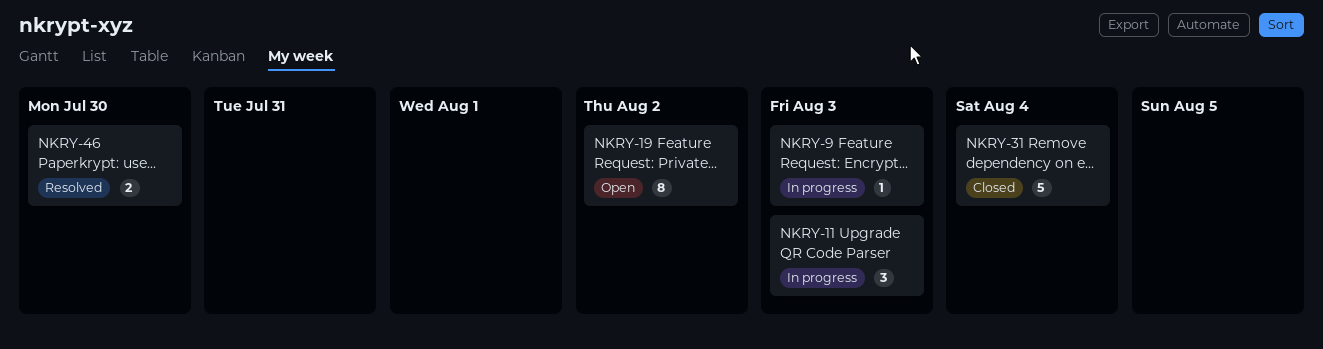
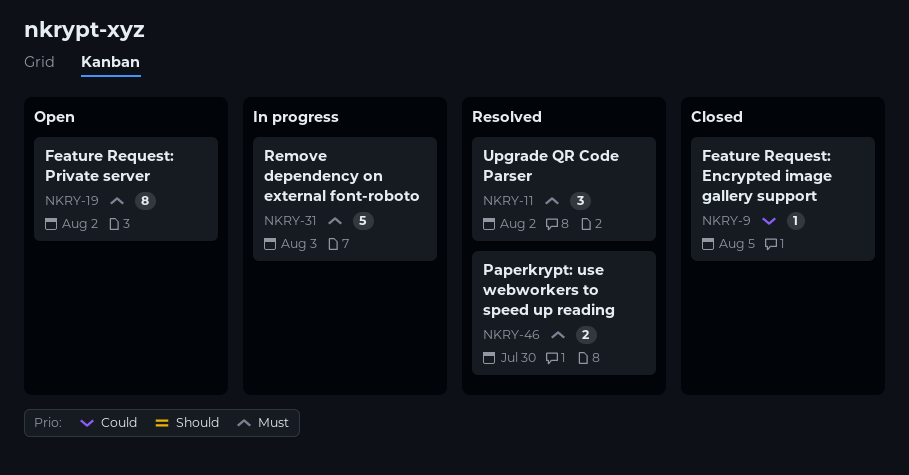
NKRY-9, status: In progress -> Closed
NKRY-9, due: Aug 3 -> Aug 5
NKRY-11, status: In progress -> Resolved
NKRY-11, due: Aug 3 -> Aug 2
NKRY-31, status: Closed -> In progress
NKRY-31, due: Aug 4 -> Aug 3

